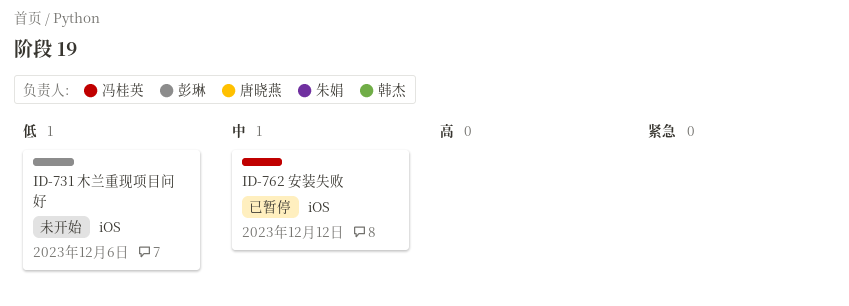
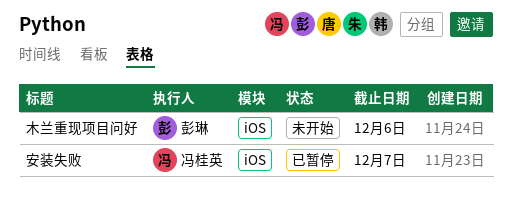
安装失败, due: Dec 12 -> Dec 7

